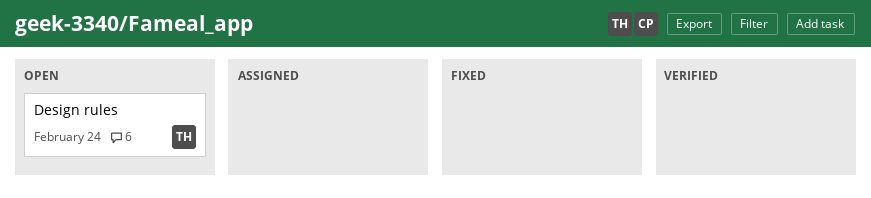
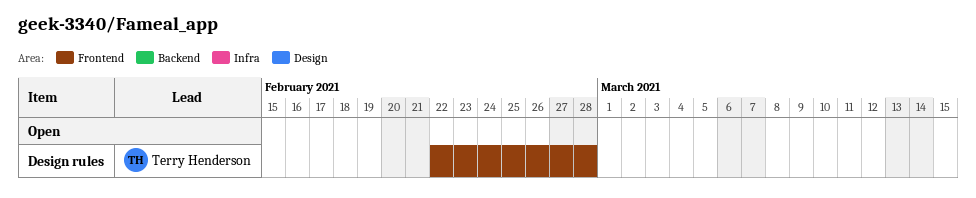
Design rules, due: Feb 24 -> Feb 28

